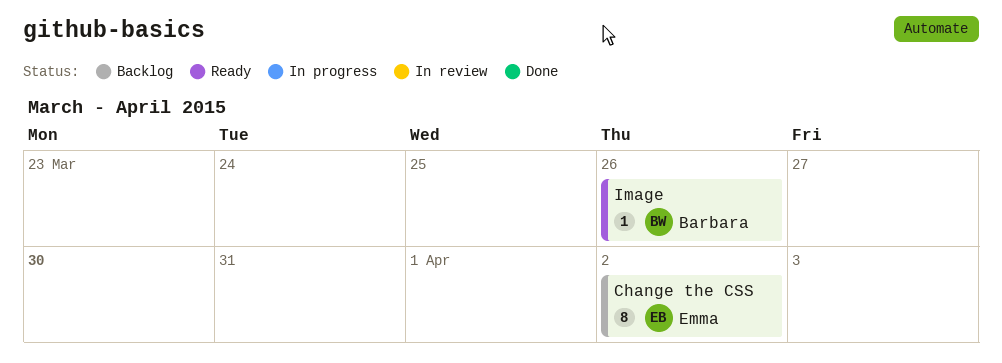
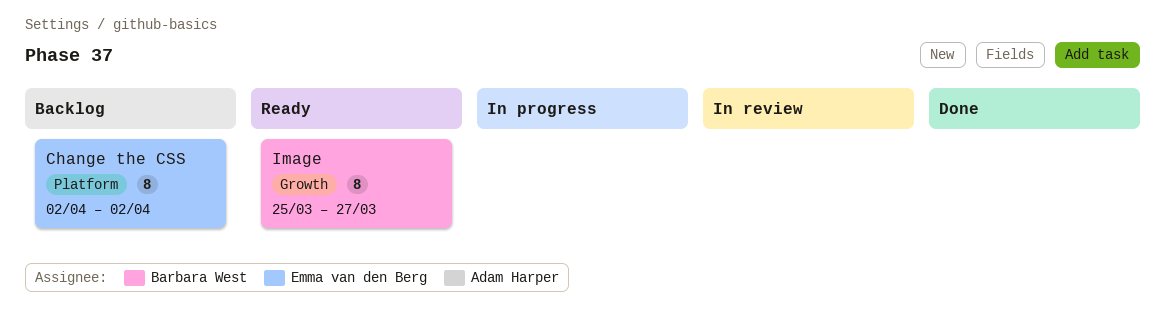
Image, estimate: 1 -> 8
Image, due: Mar 26 -> Mar 27

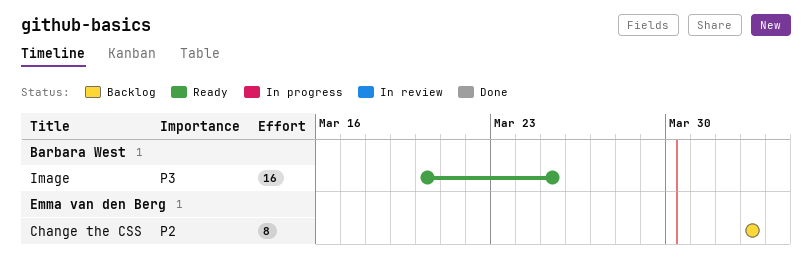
Image, estimate: 8 -> 16
Image, start: Mar 25 -> Mar 20
Image, due: Mar 27 -> Mar 25

